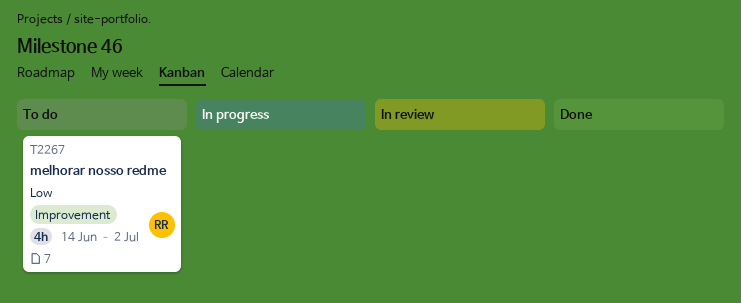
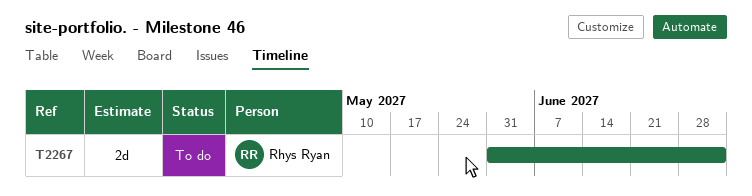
T2267, estimate: 4h -> 2d
T2267, start: Jun 14 -> May 31

